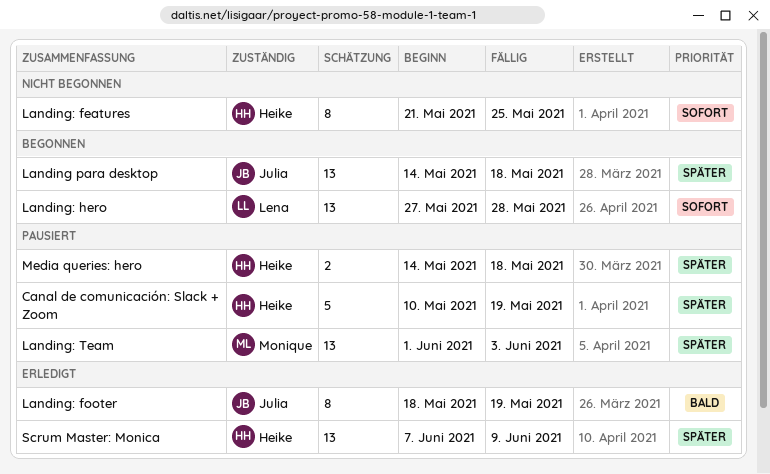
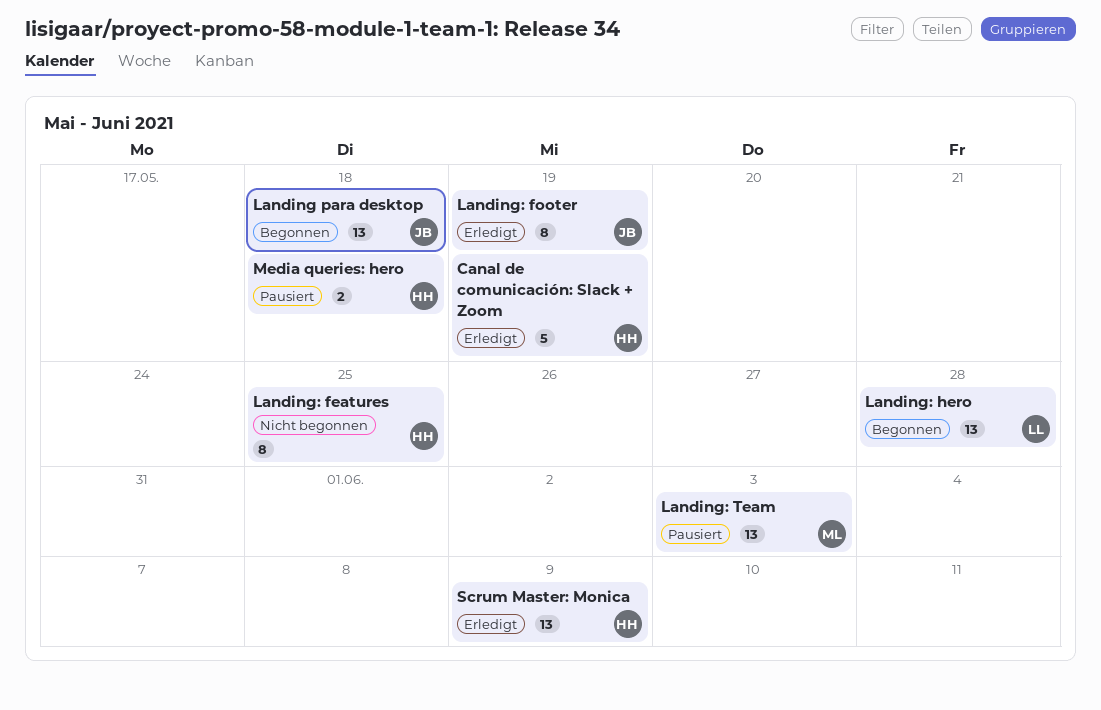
Canal de comunicación: Slack + Zoom, status: Pausiert -> Erledigt

